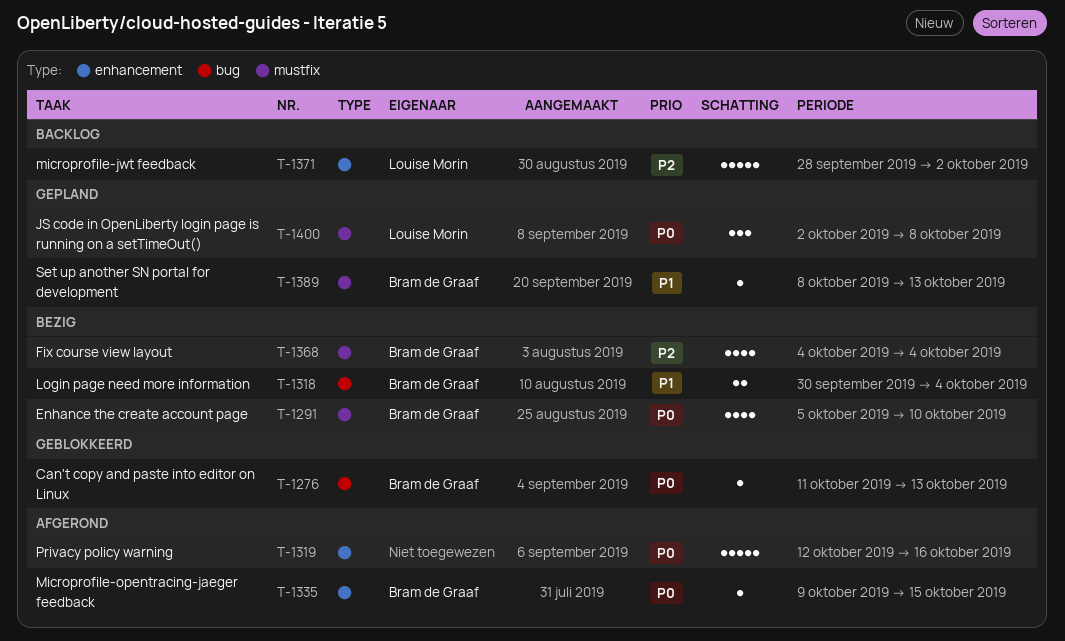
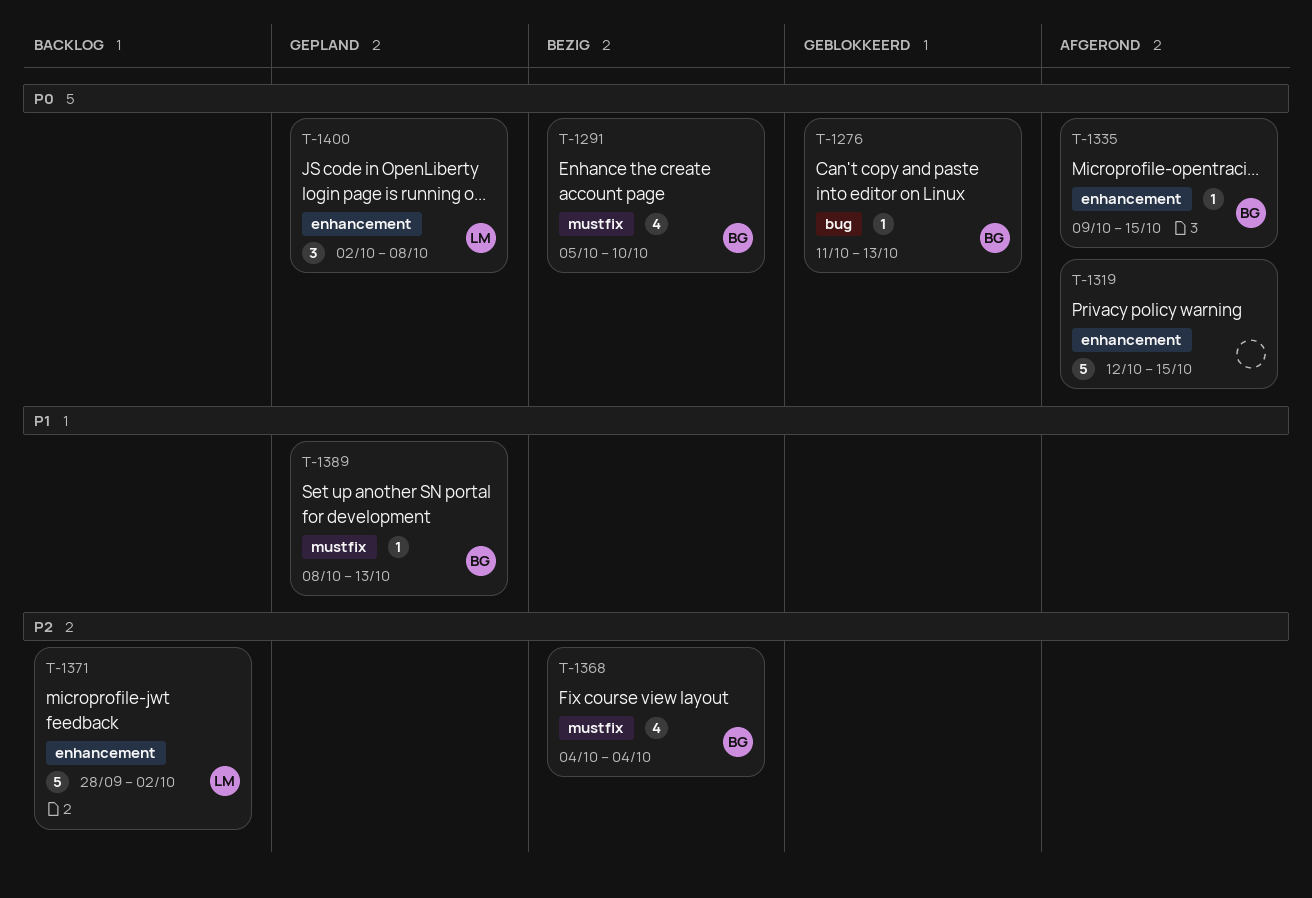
T-1318: present -> none
T-1319, due: Oct 16 -> Oct 15
T-1400, label: mustfix -> enhancement

